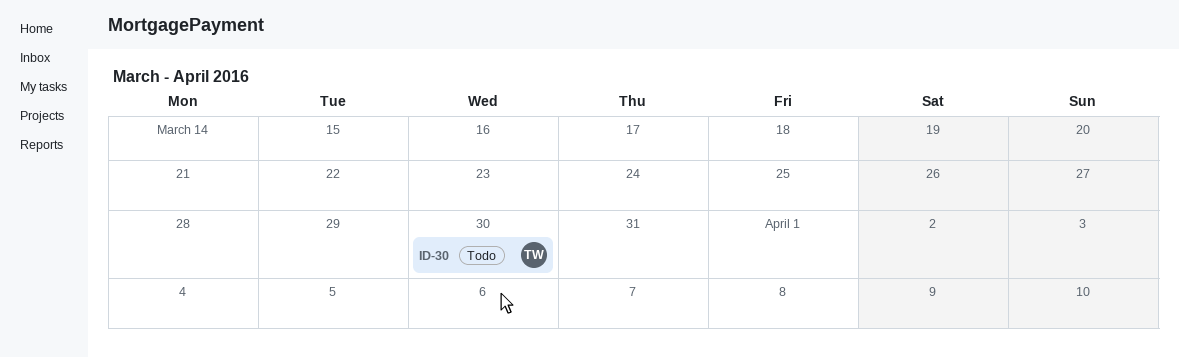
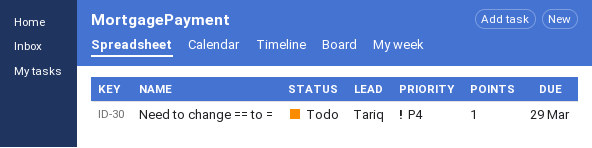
ID-30, due: Mar 30 -> Mar 29

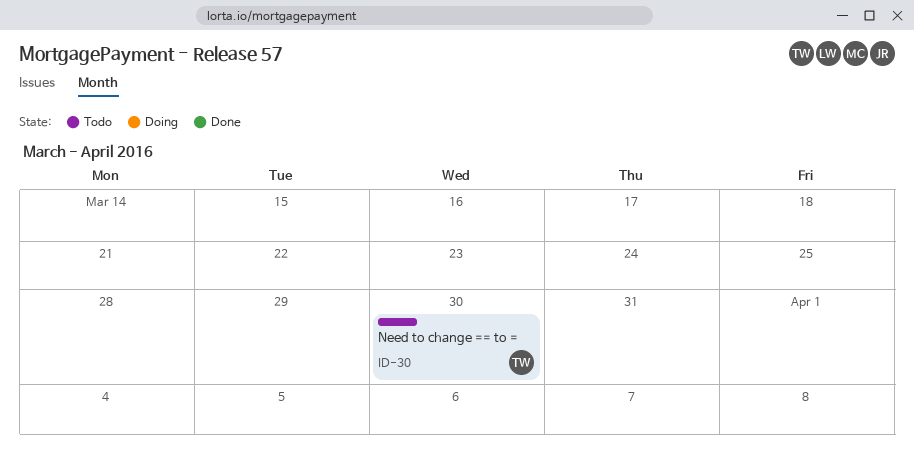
ID-30, due: Mar 29 -> Mar 30

